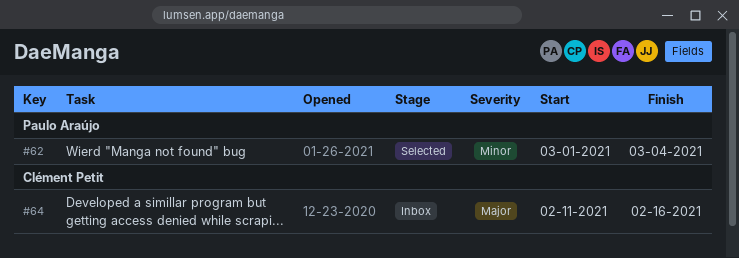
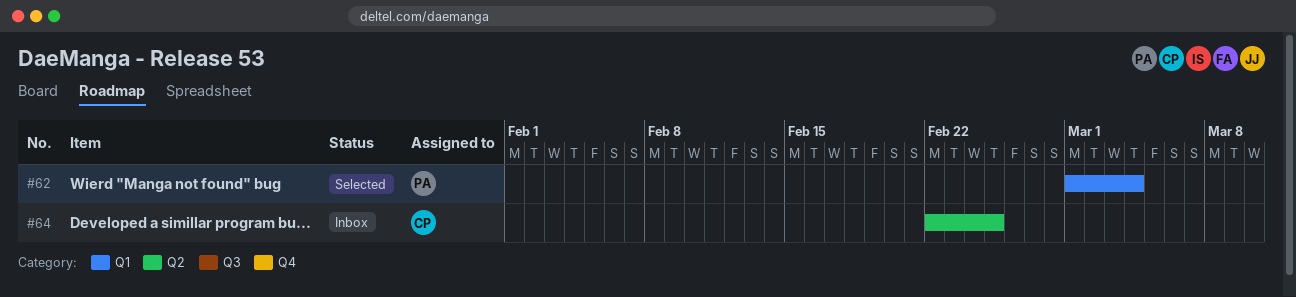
#64, start: Feb 11 -> Feb 22
#64, due: Feb 16 -> Feb 25

